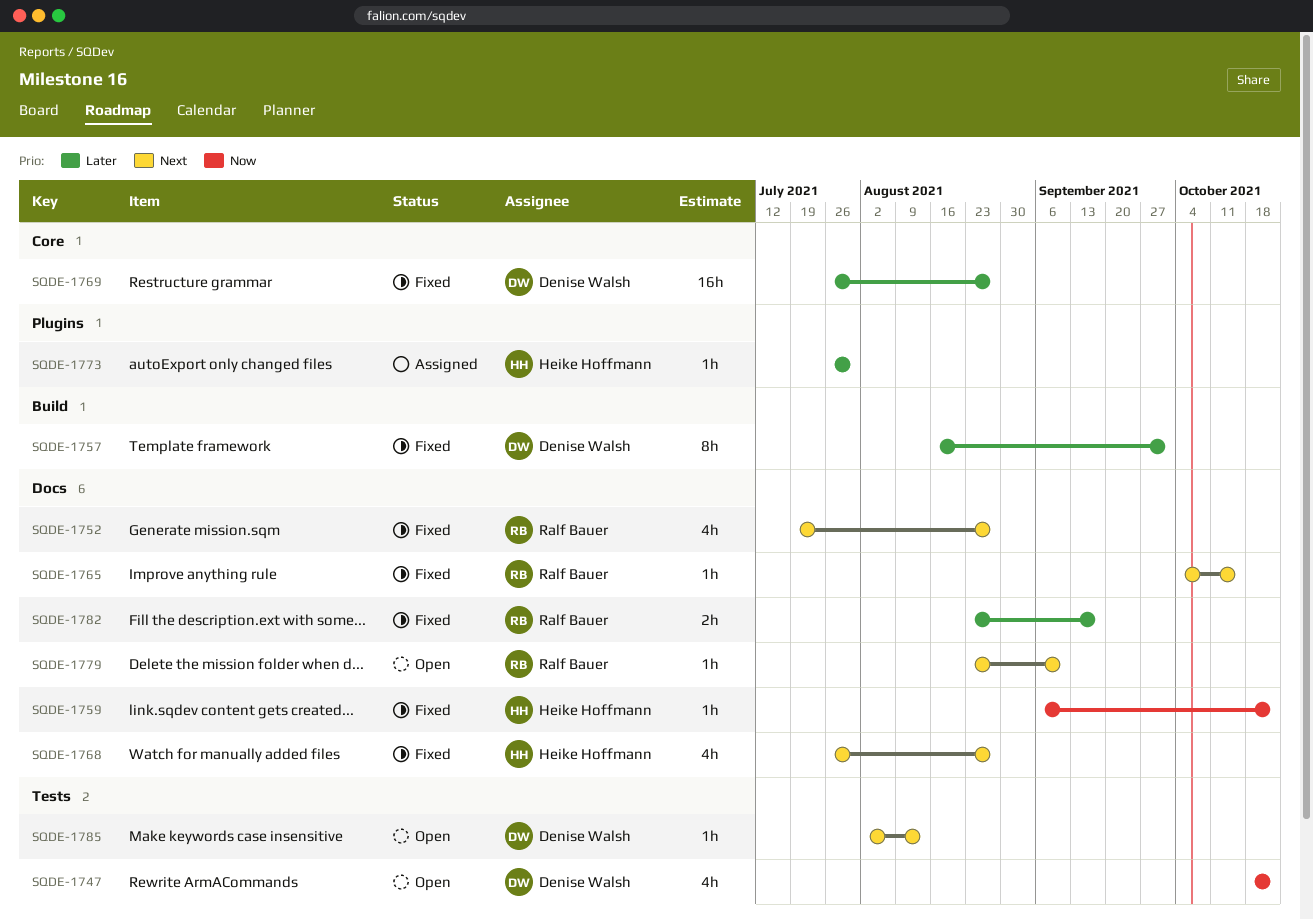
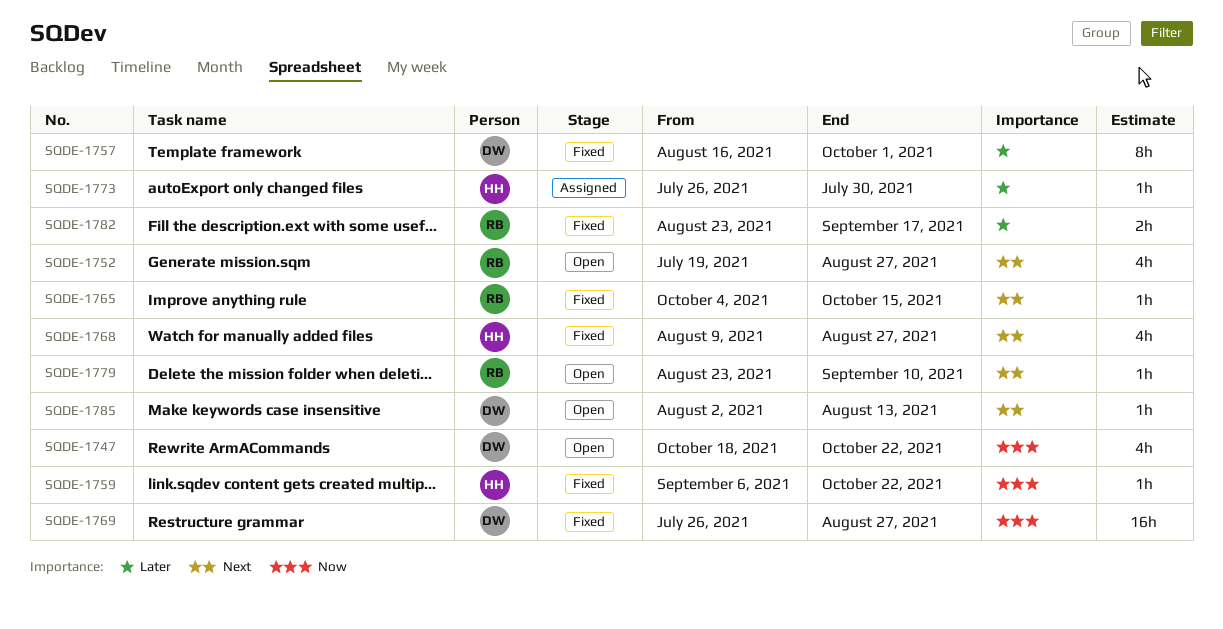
SQDE-1752, status: Fixed -> Open
SQDE-1768, start: Jul 26 -> Aug 9
SQDE-1769, priority: Later -> Now

